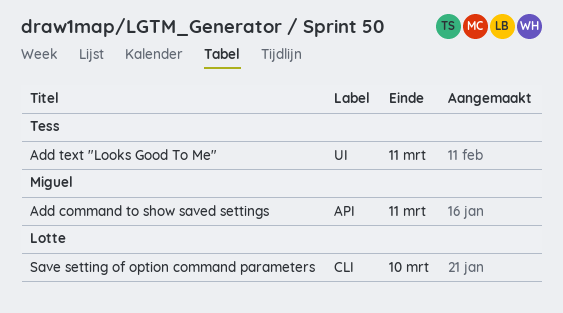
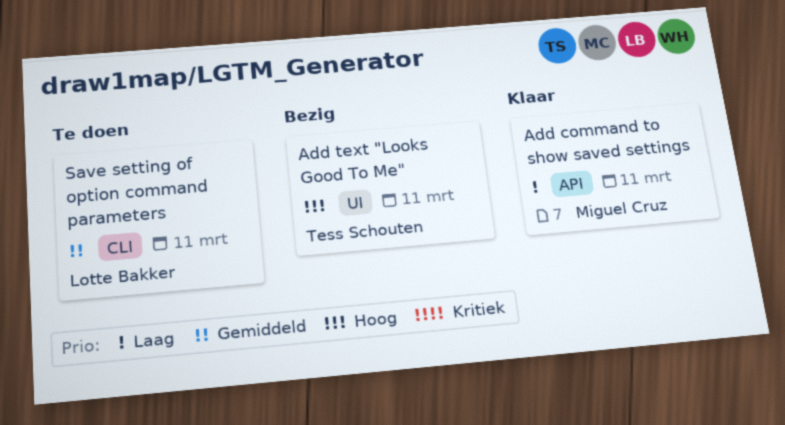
Save setting of option command parameters, due: Mar 10 -> Mar 11

